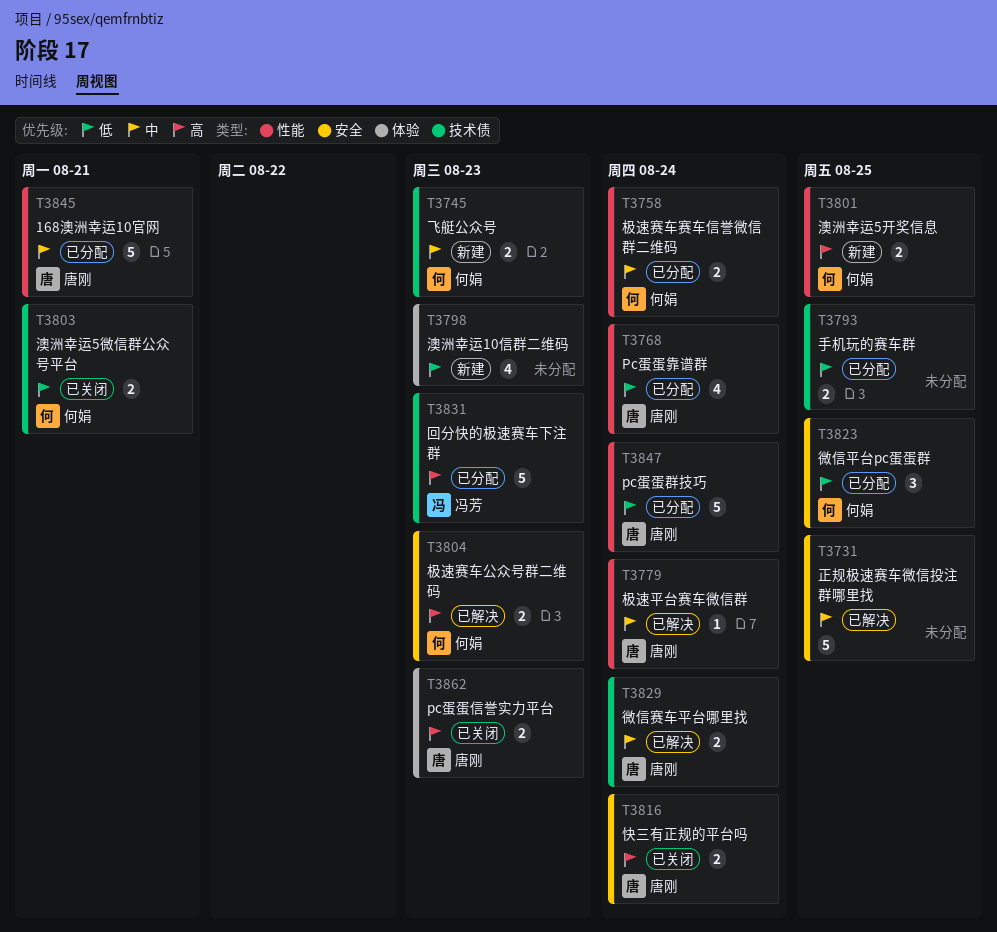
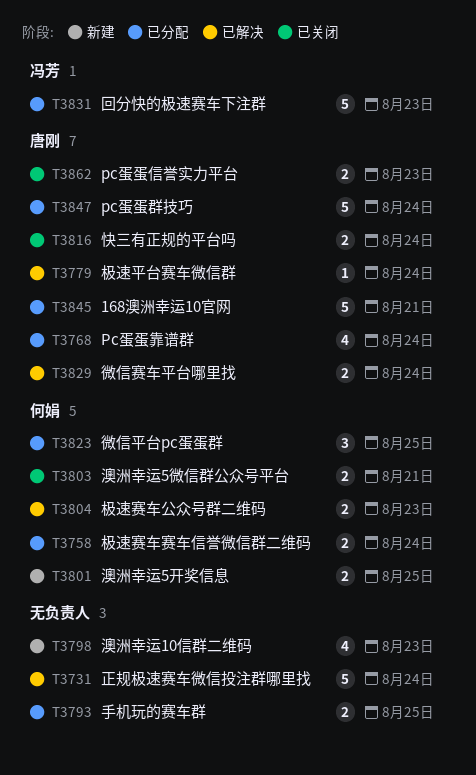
T3731, due: Aug 25 -> Aug 24
T3745: present -> none

